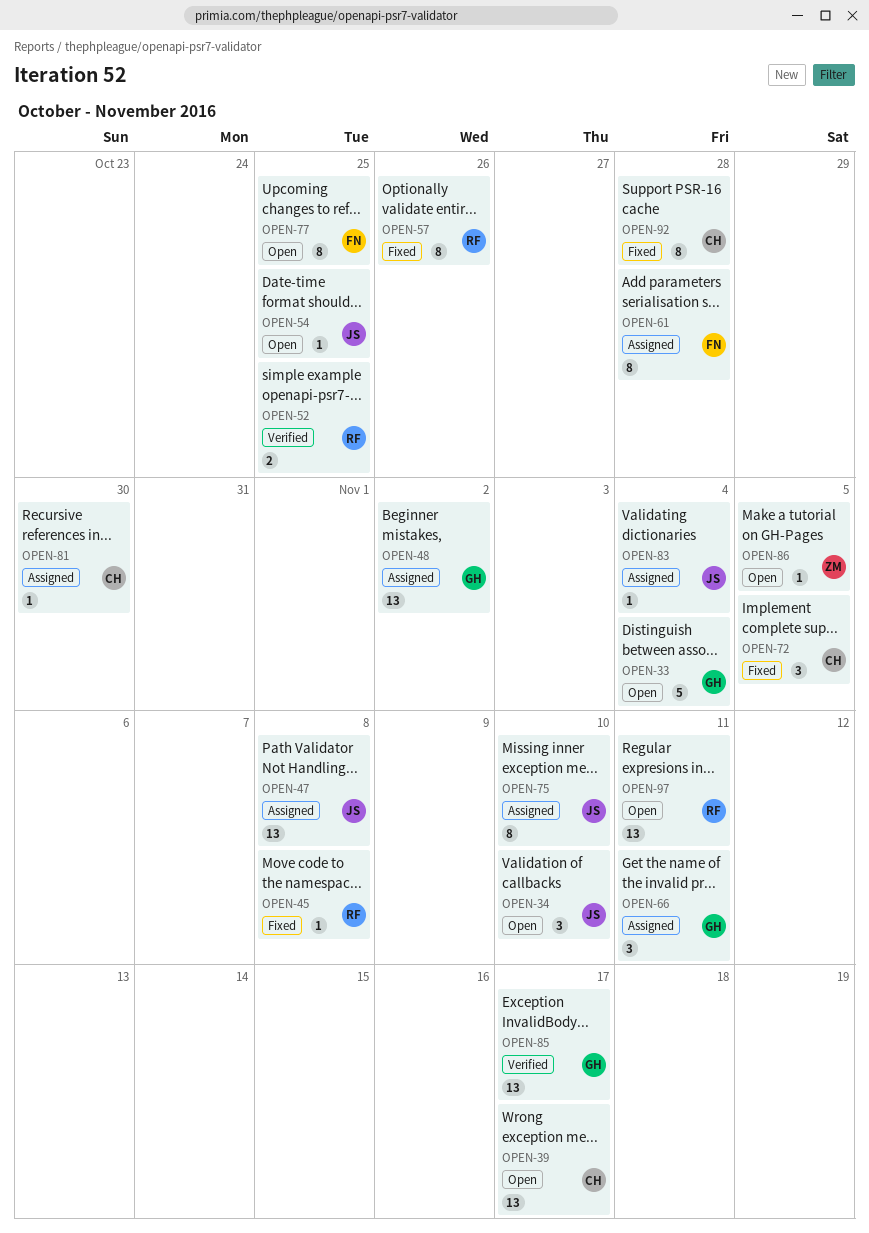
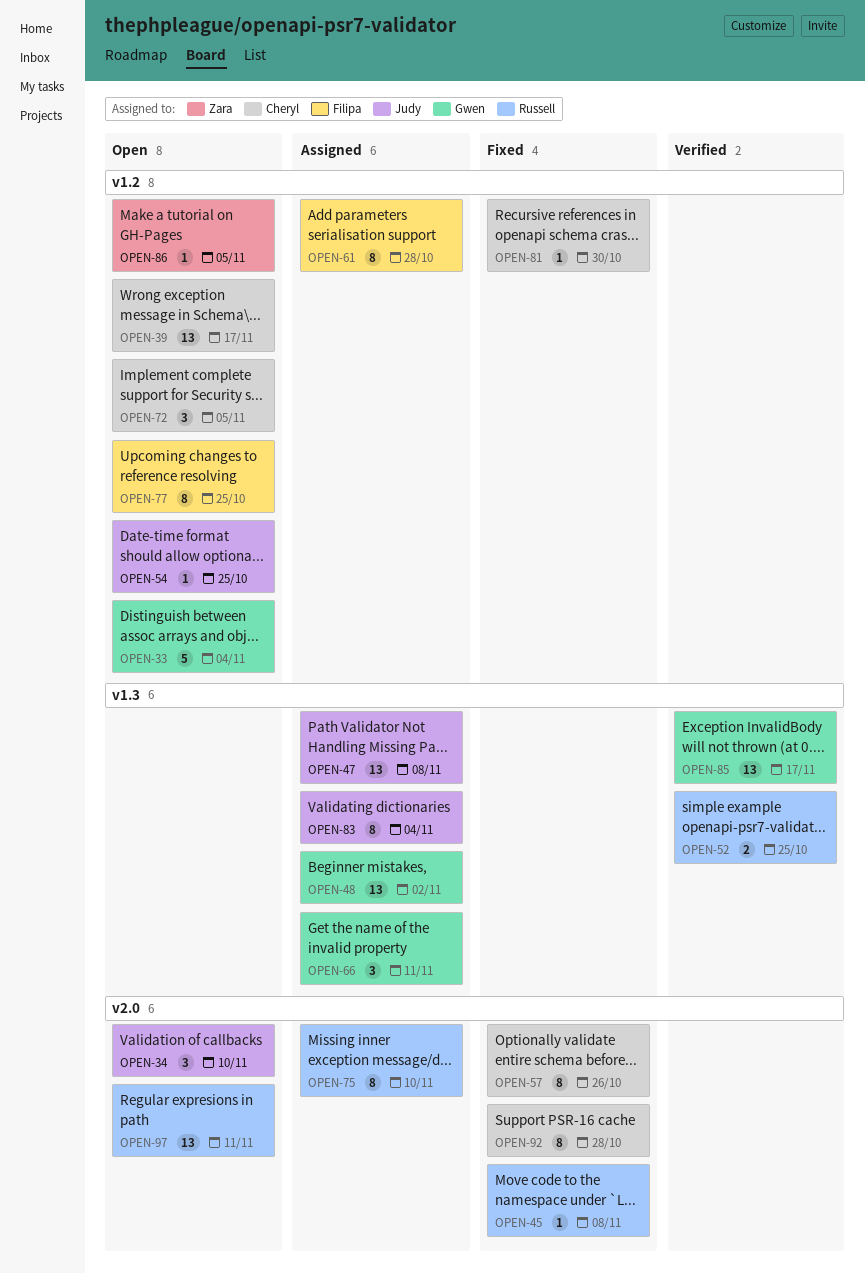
OPEN-57, owner: Russell -> Cheryl
OPEN-72, status: Fixed -> Open
OPEN-75, owner: Judy -> Russell
OPEN-81, status: Assigned -> Fixed
OPEN-83, estimate: 1 -> 8

